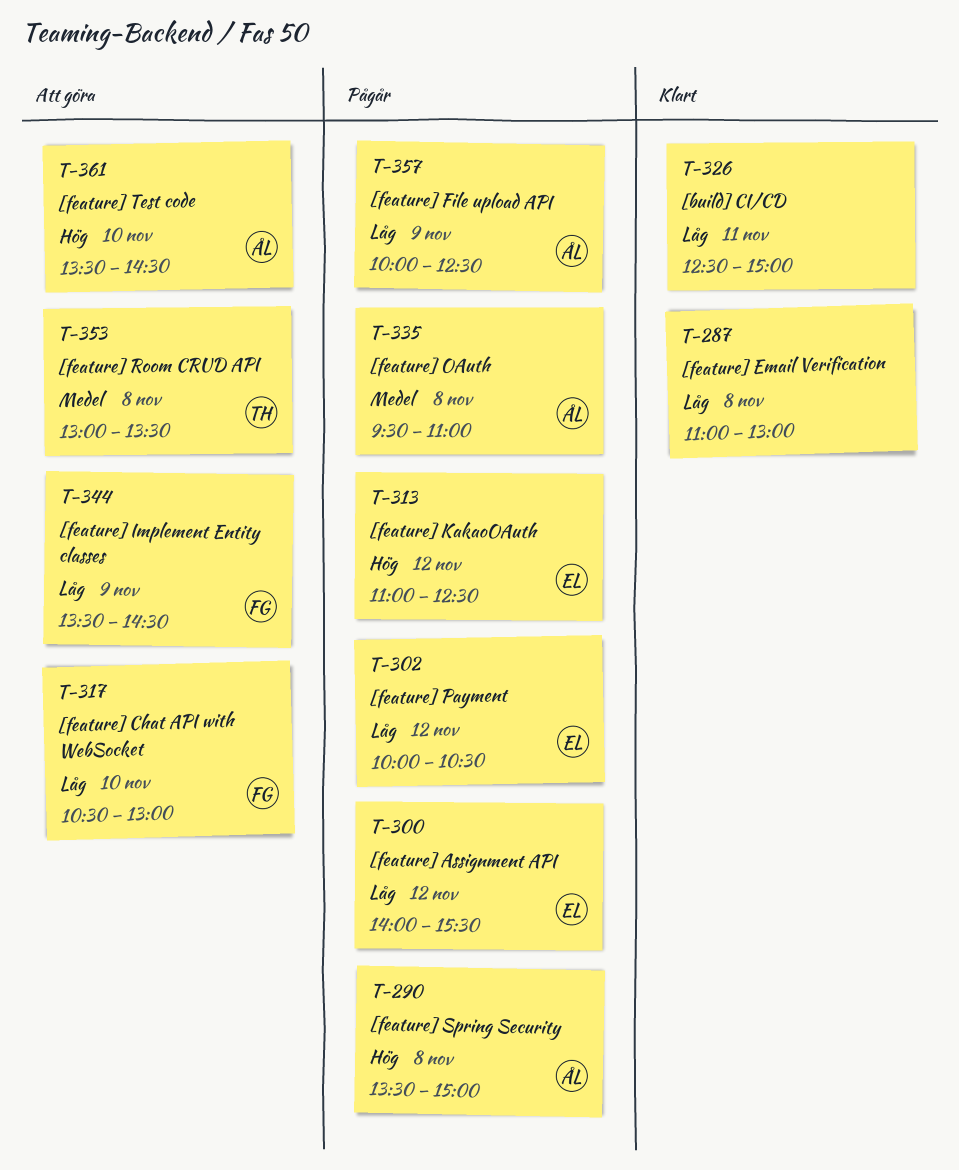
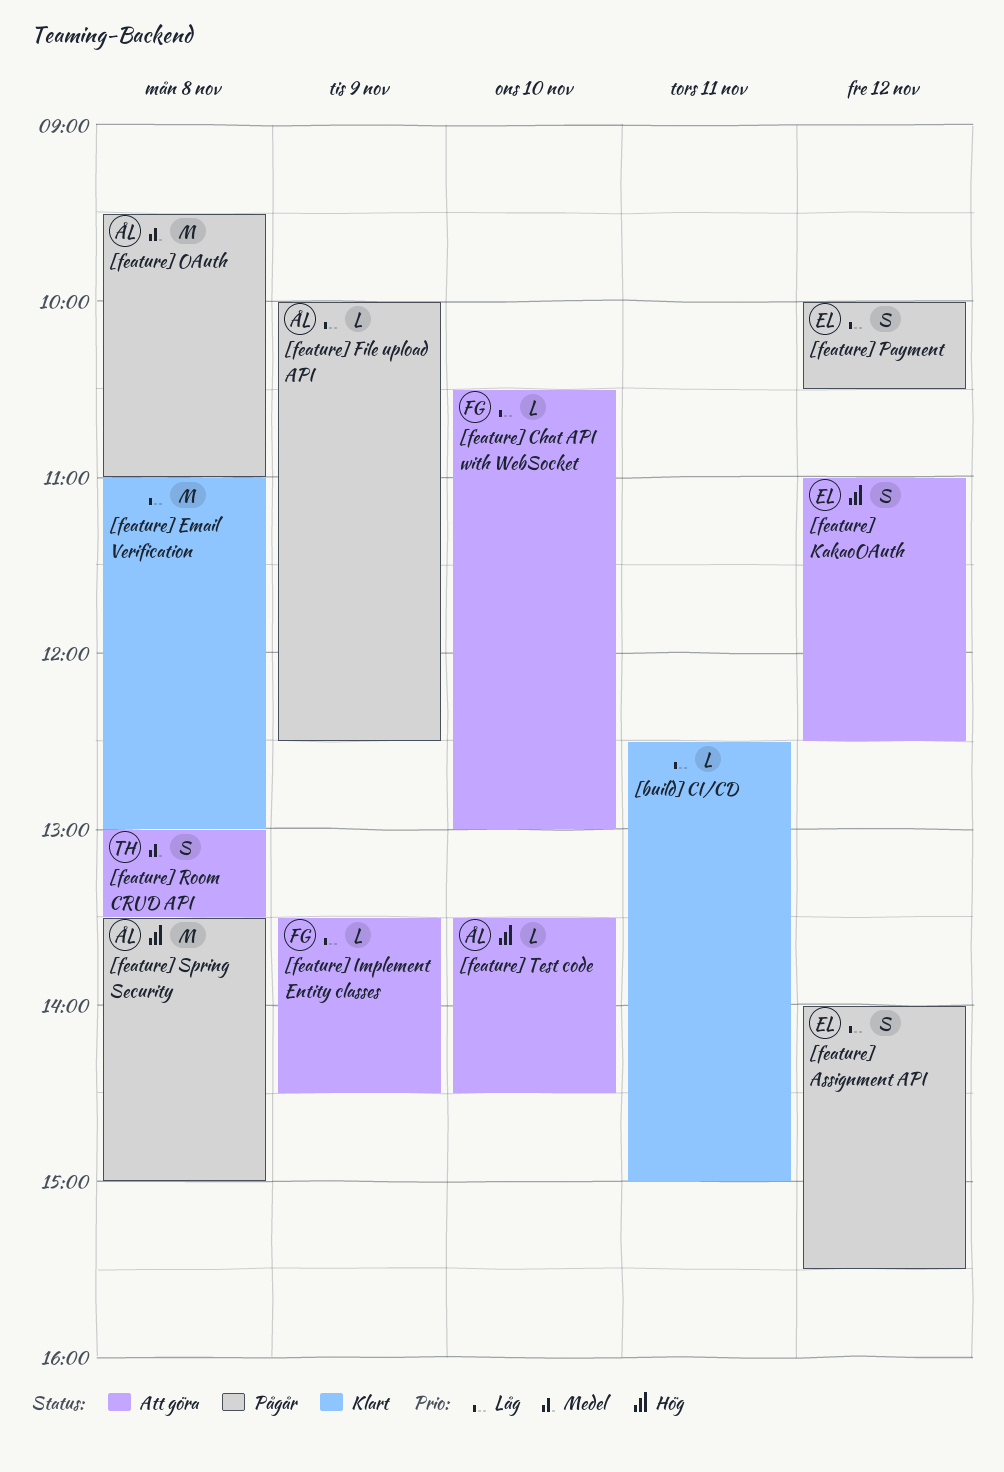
[feature] KakaoOAuth, status: Pågår -> Att göra

